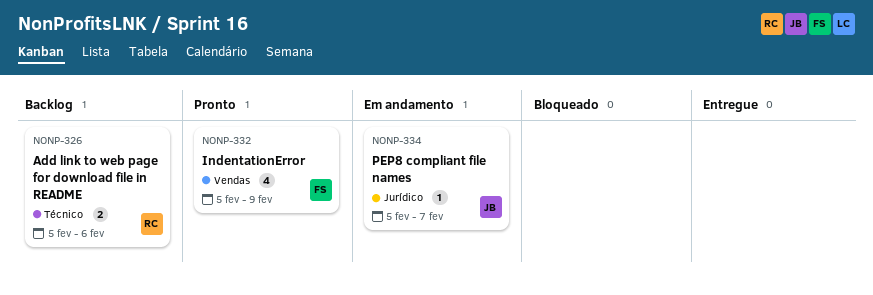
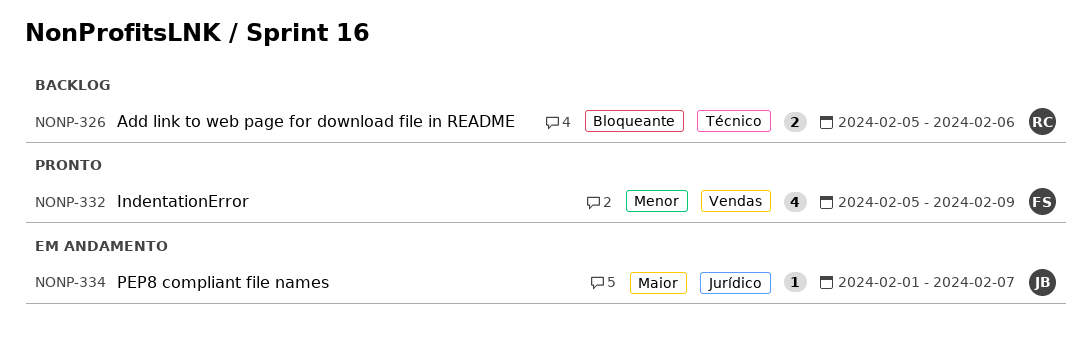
NONP-334, start: Feb 5 -> Feb 1

